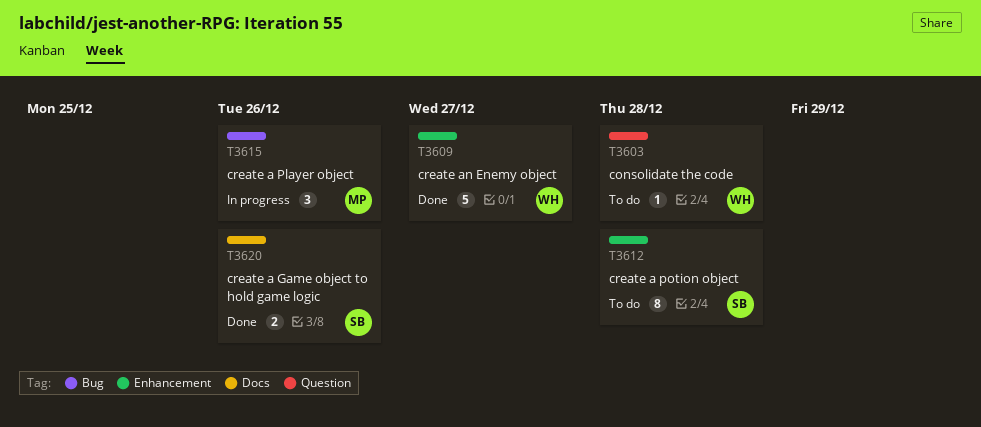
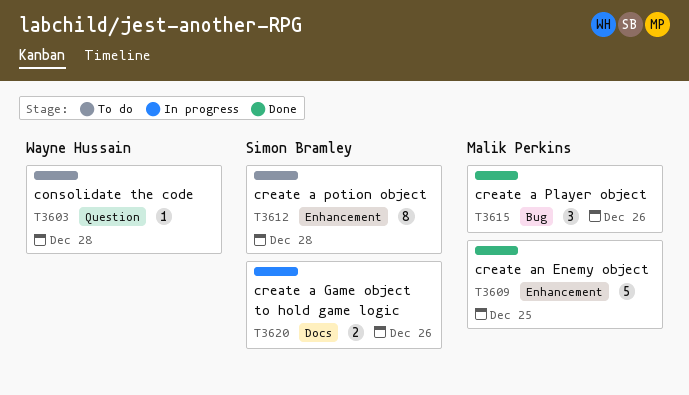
T3609, owner: Wayne Hussain -> Malik Perkins
T3609, due: Dec 27 -> Dec 25
T3615, status: In progress -> Done
T3620, status: Done -> In progress

